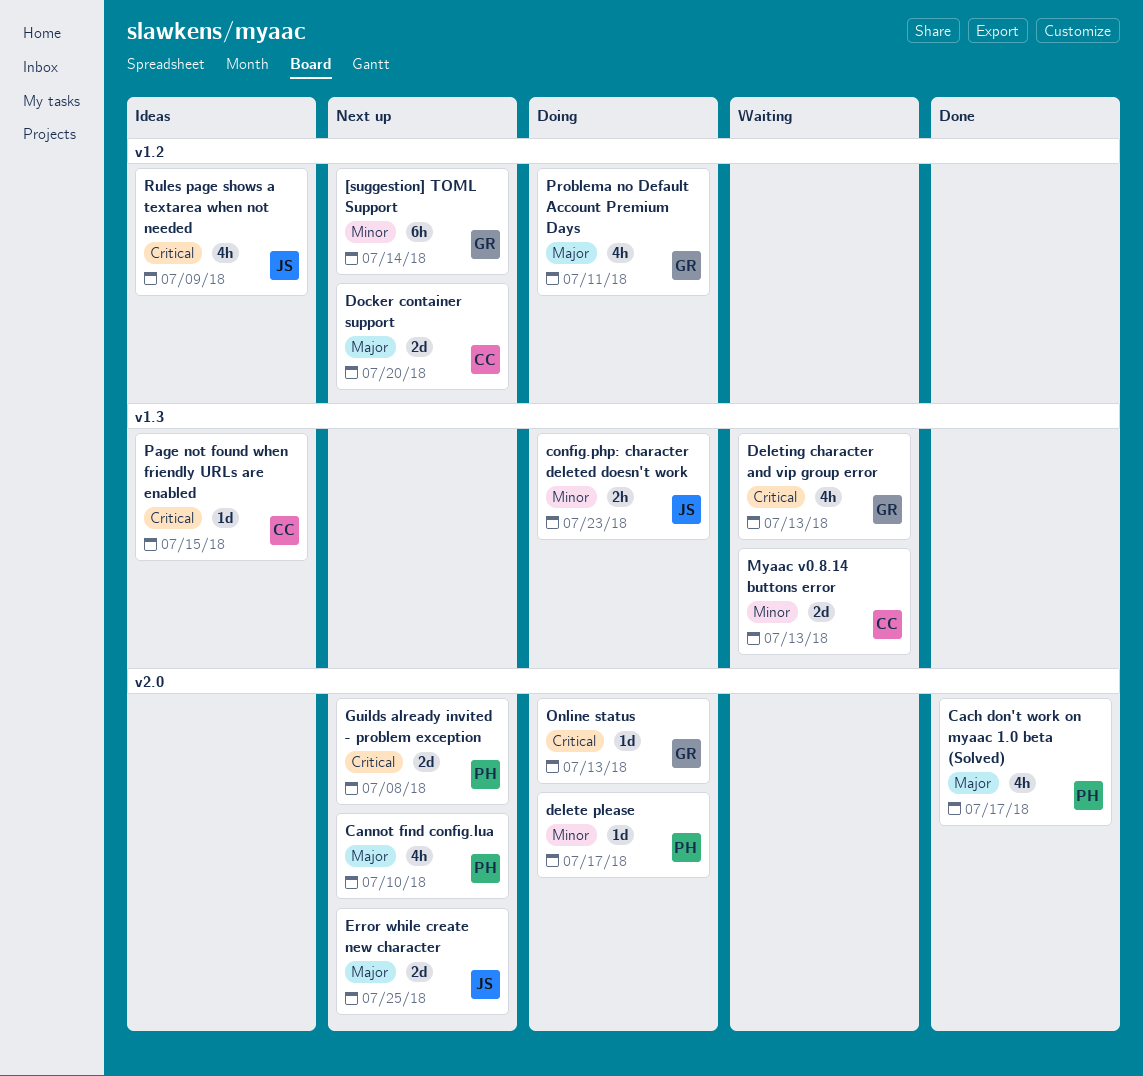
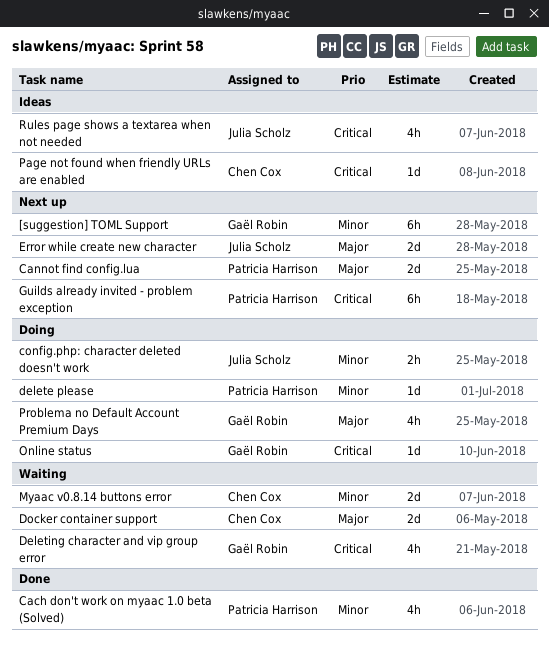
Cach don't work on myaac 1.0 beta (Solved), priority: Major -> Minor
Cannot find config.lua, estimate: 4h -> 2d
Docker container support, status: Next up -> Waiting
Guilds already invited - problem exception, estimate: 2d -> 6h

